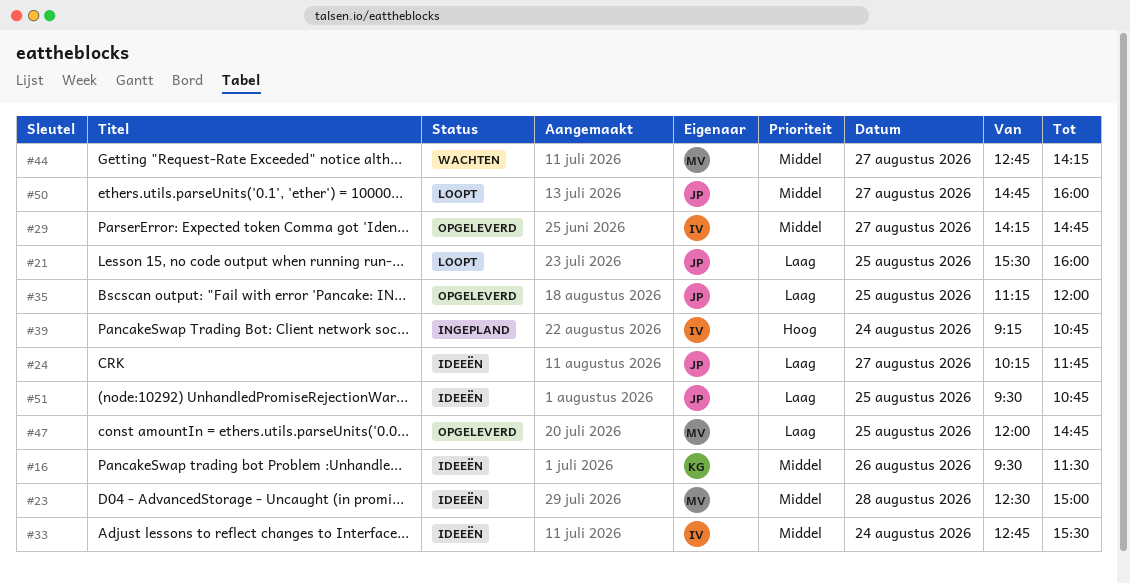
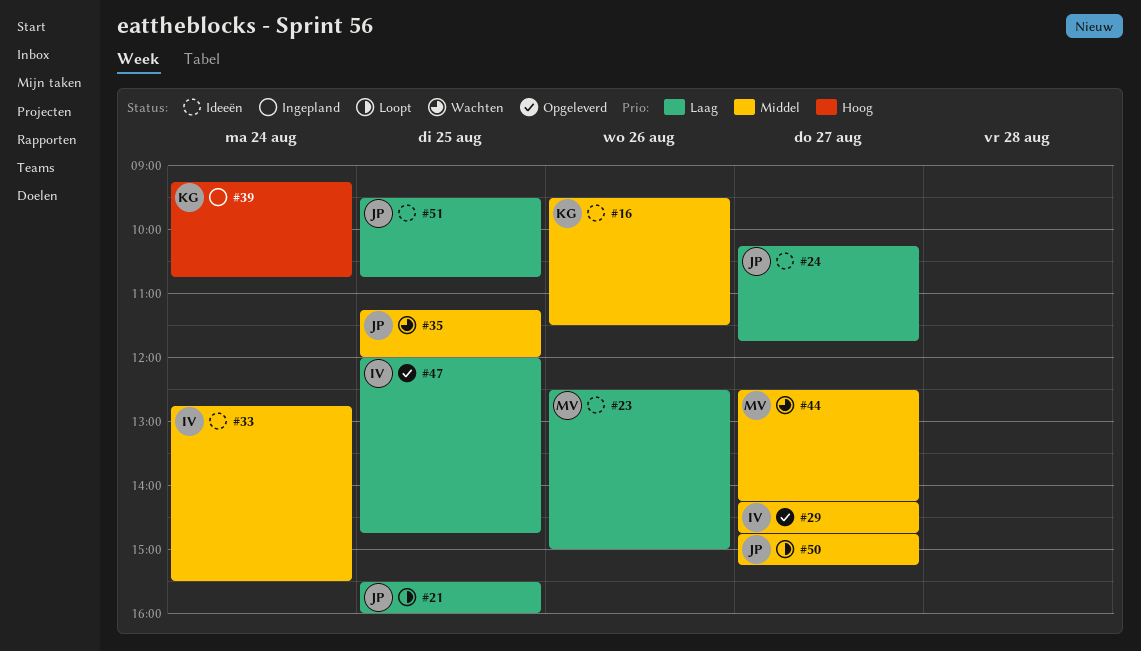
#23, priority: Middel -> Laag
#23, day: Aug 28 -> Aug 26
#35, status: Opgeleverd -> Wachten
#35, priority: Laag -> Middel
#39, owner: IV -> KG
#44, begins: 12:45 -> 12:30
#47, owner: MV -> IV
#50, ends: 16:00 -> 15:15

